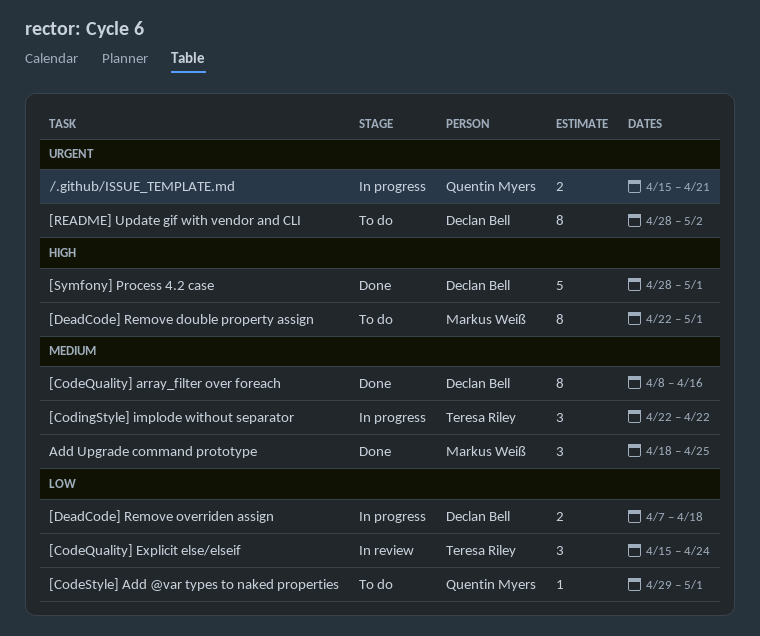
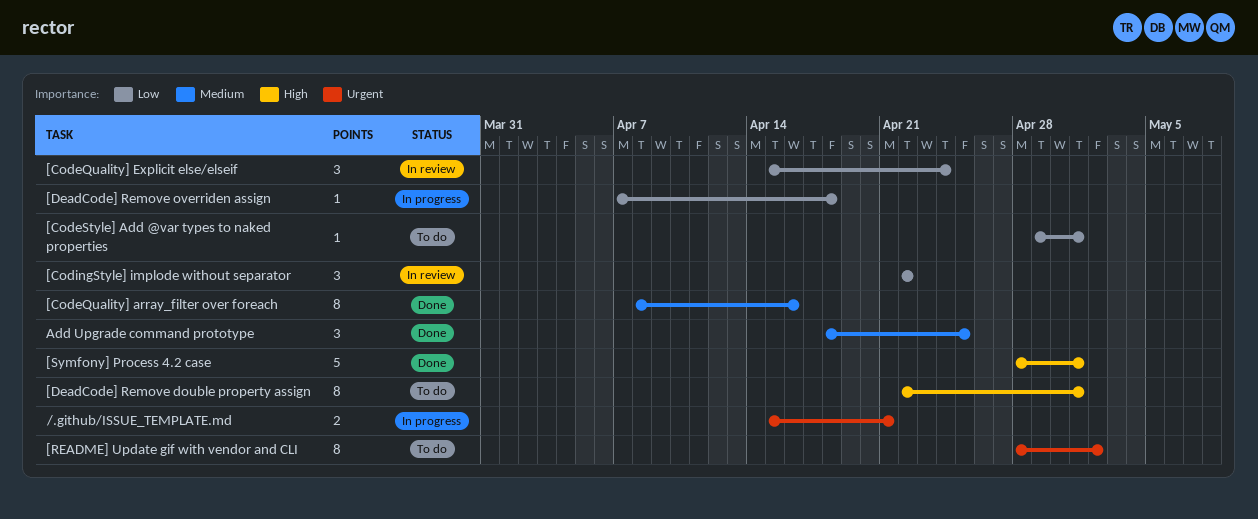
[CodingStyle] implode without separator, status: In progress -> In review
[CodingStyle] implode without separator, priority: Medium -> Low
[DeadCode] Remove overriden assign, estimate: 2 -> 1

